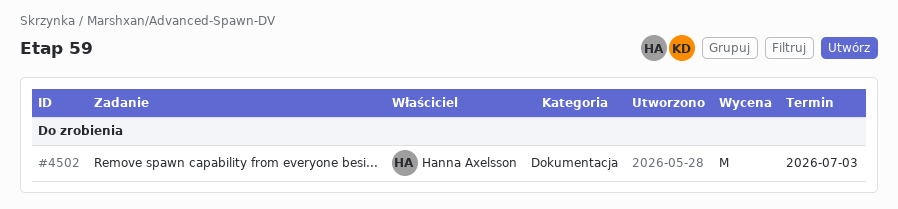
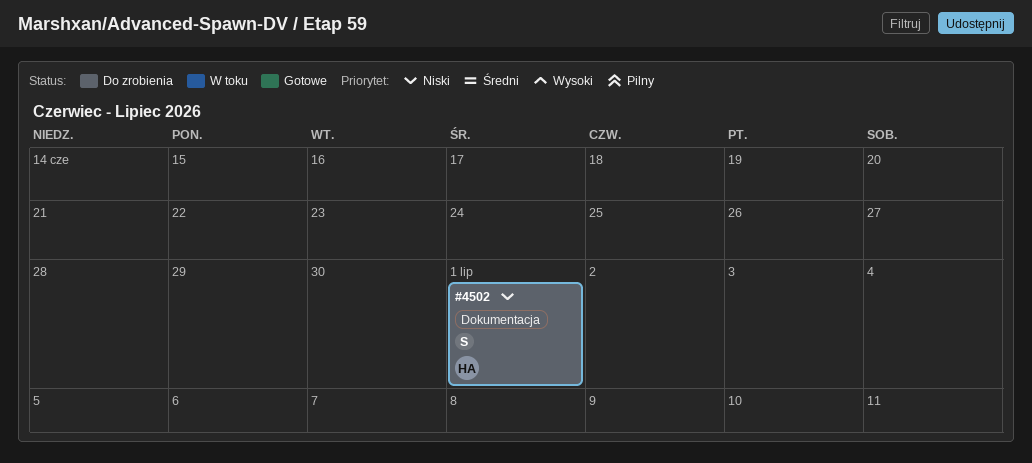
#4502, estimate: M -> S
#4502, due: Jul 3 -> Jul 1

